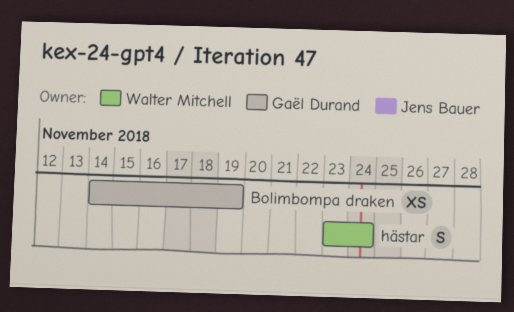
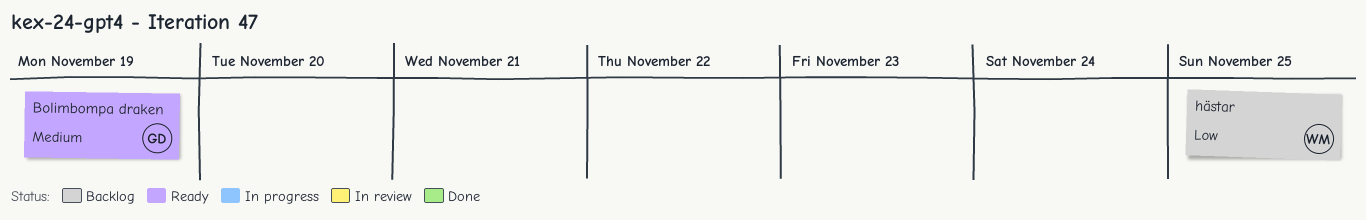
hästar, due: Nov 24 -> Nov 25

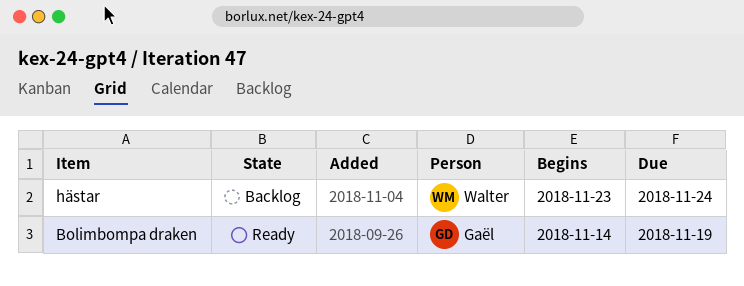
hästar, due: Nov 25 -> Nov 24

